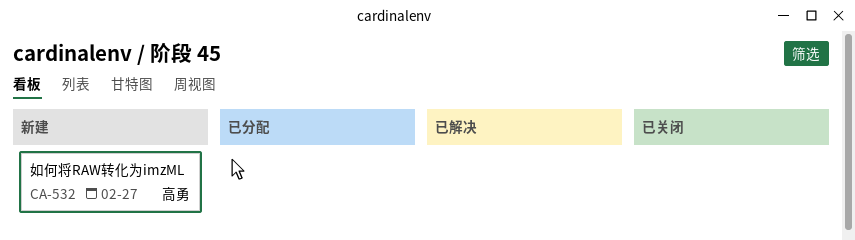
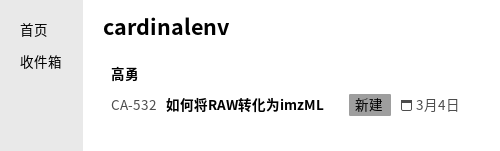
CA-532, due: Feb 27 -> Mar 4

